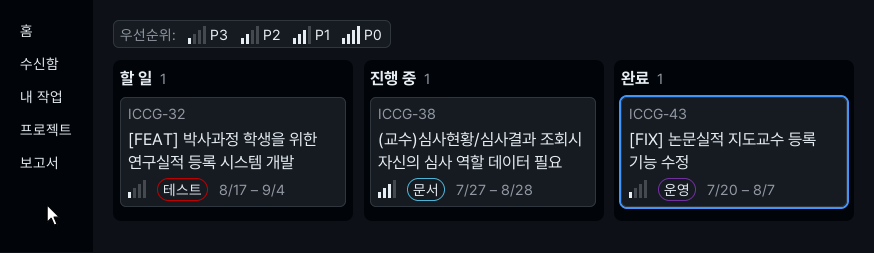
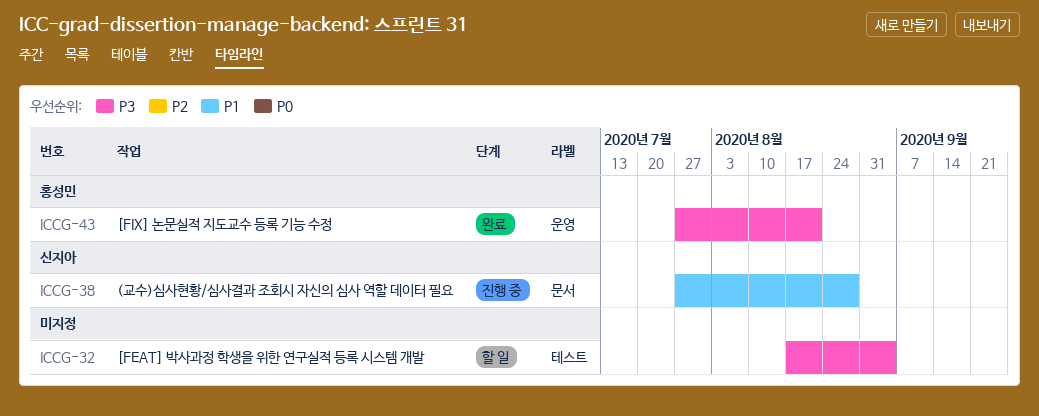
ICCG-43, start: Jul 20 -> Jul 27
ICCG-43, due: Aug 7 -> Aug 21

